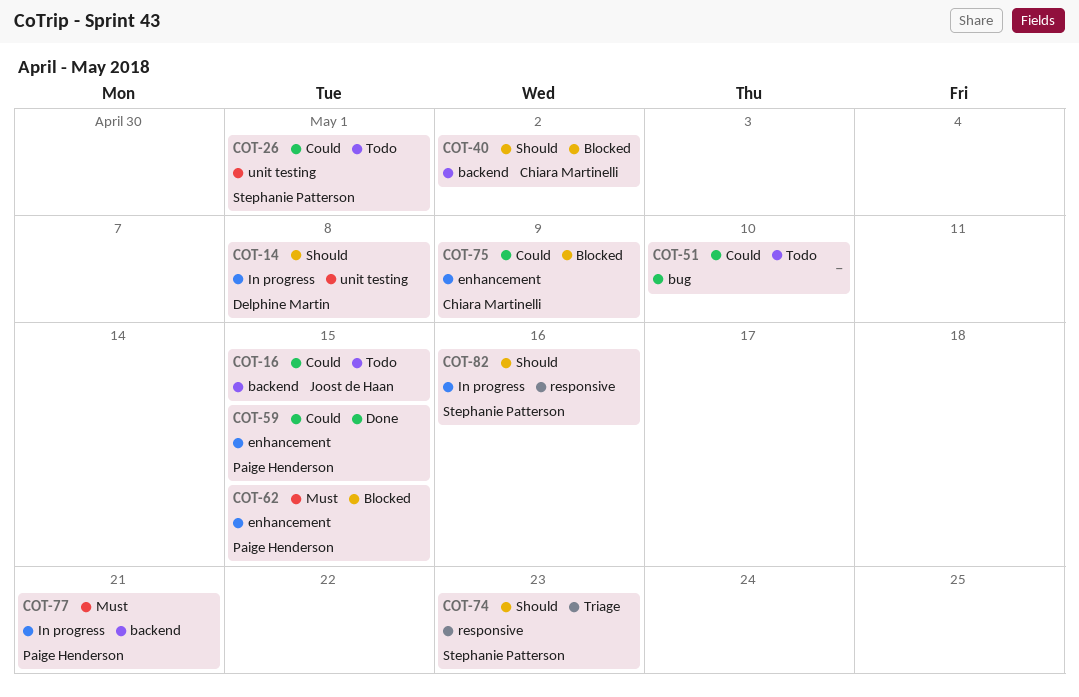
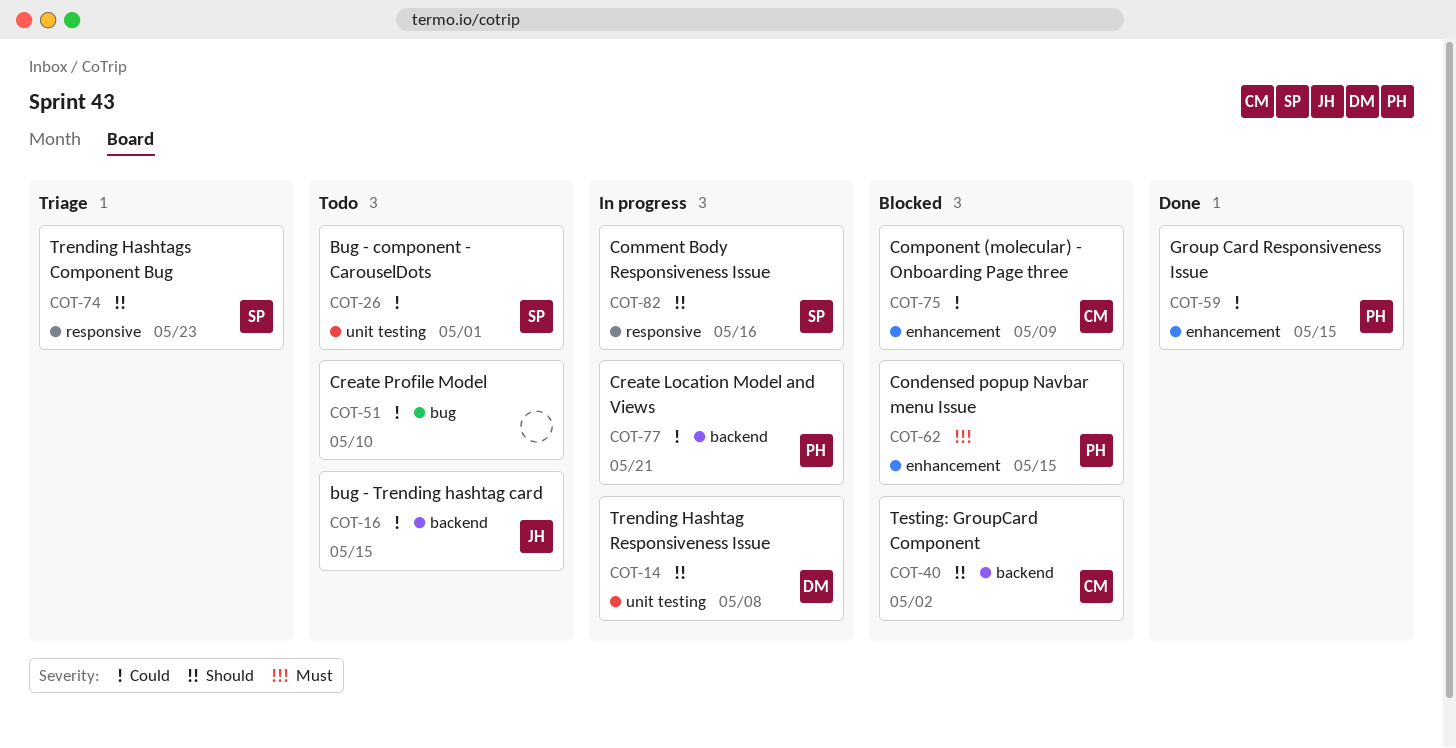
COT-77, priority: Must -> Could

